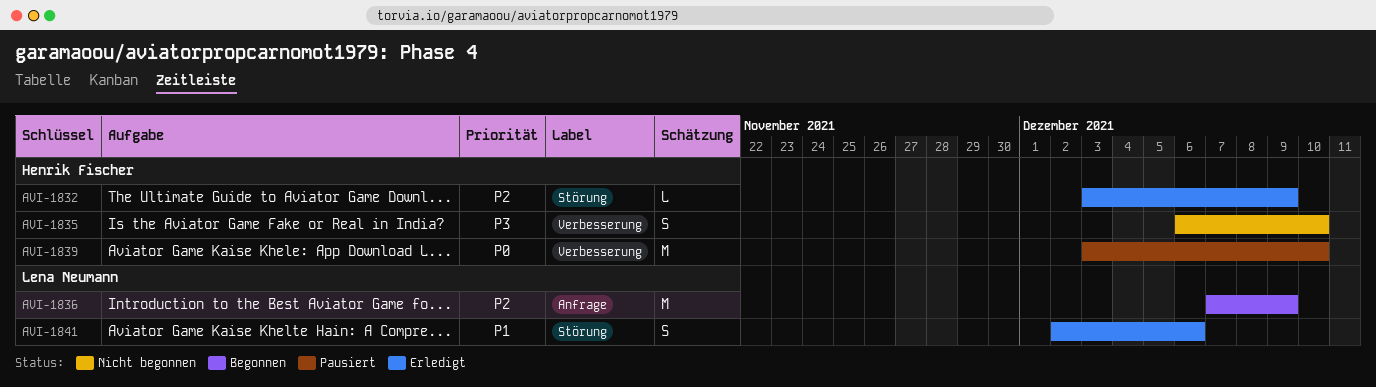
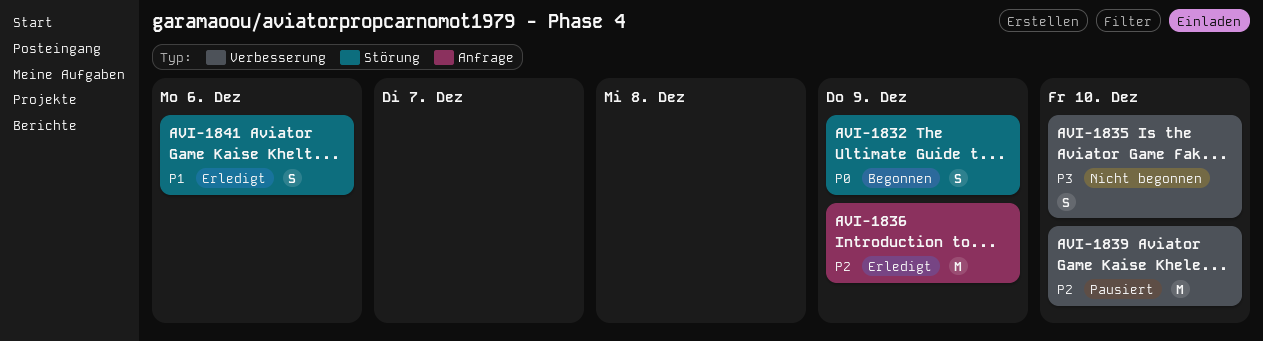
AVI-1832, status: Erledigt -> Begonnen
AVI-1832, priority: P2 -> P0
AVI-1832, estimate: L -> S
AVI-1836, status: Begonnen -> Erledigt
AVI-1839, priority: P0 -> P2

